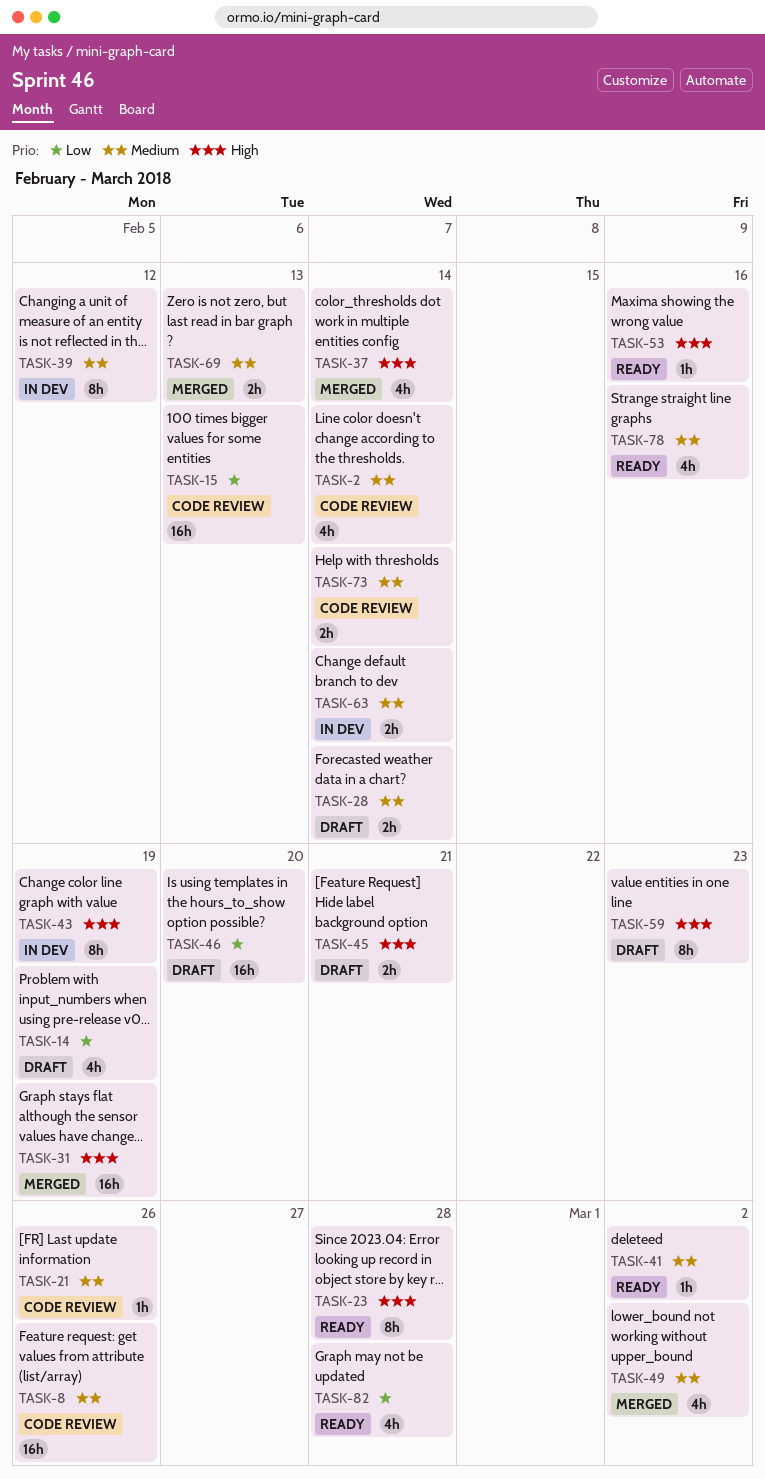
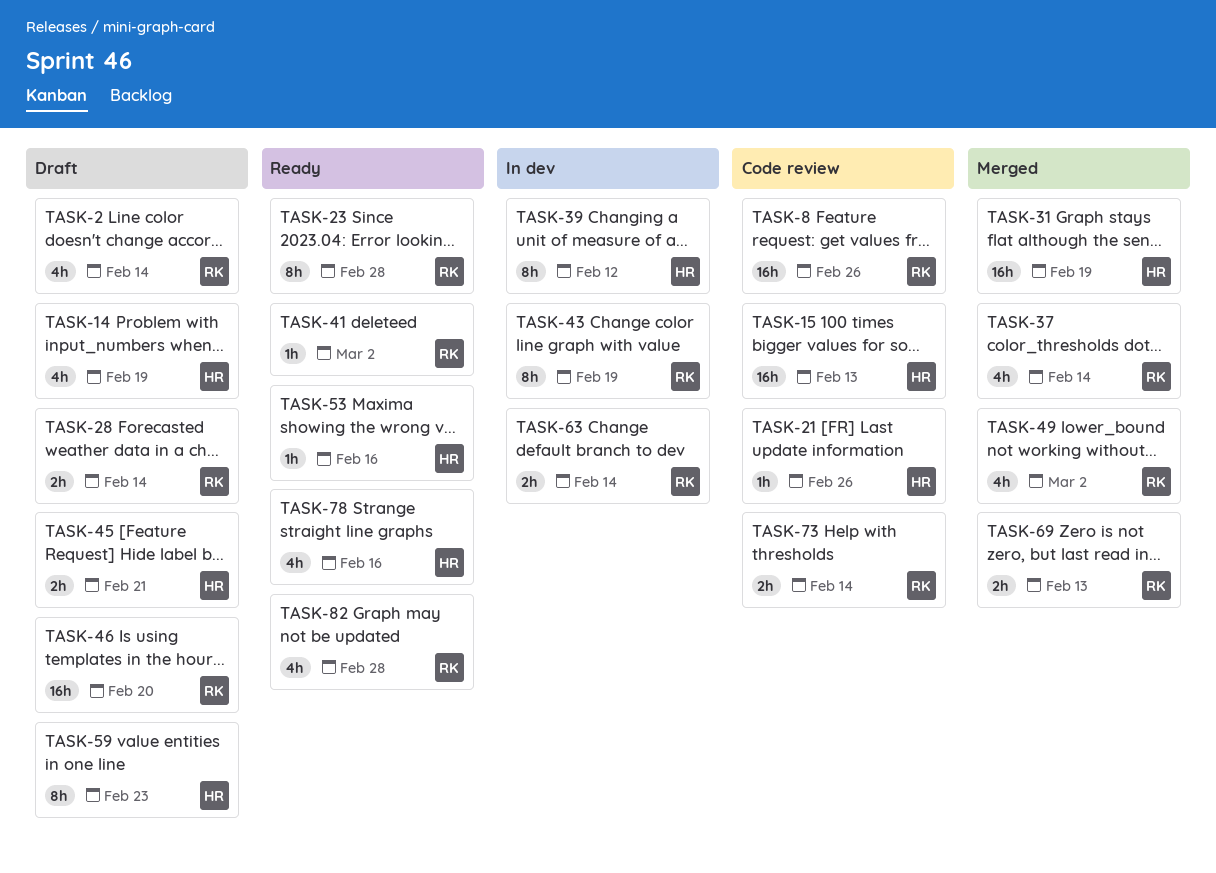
TASK-2, status: Code review -> Draft

